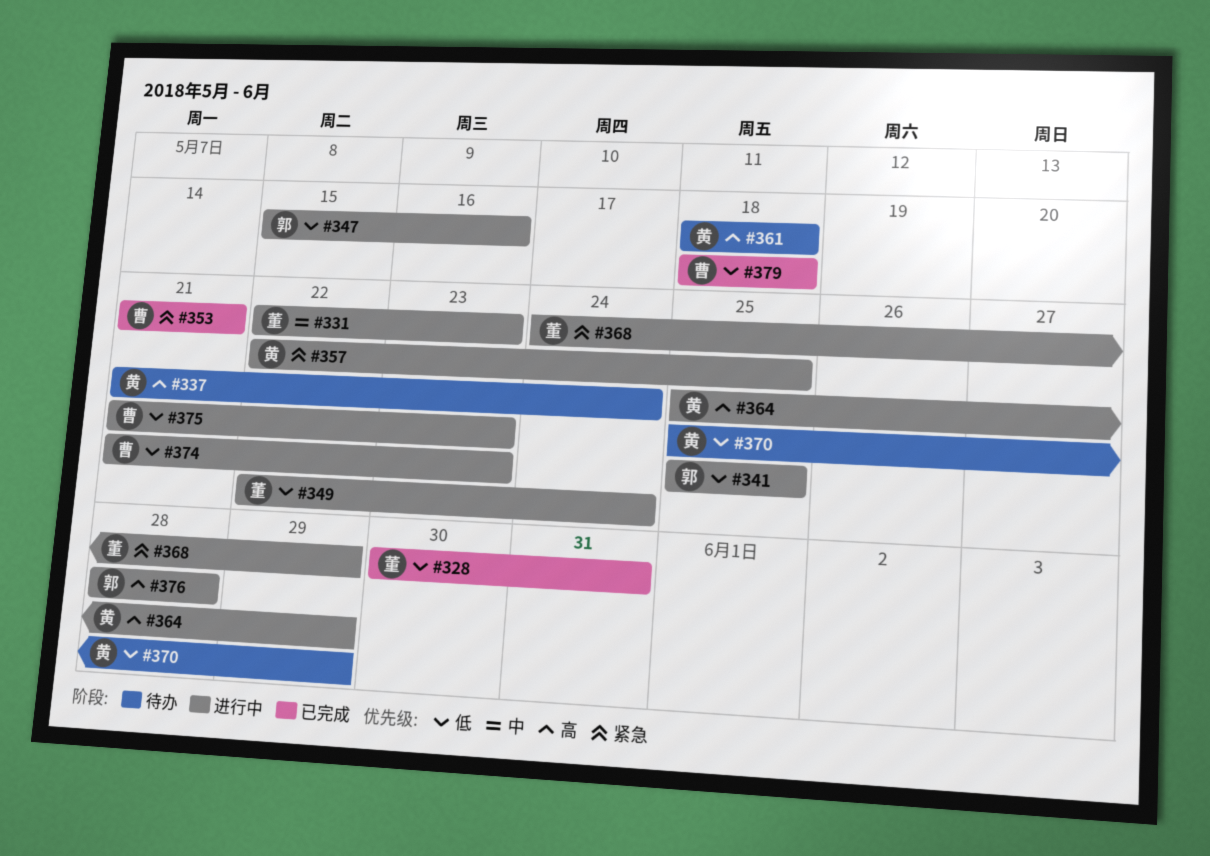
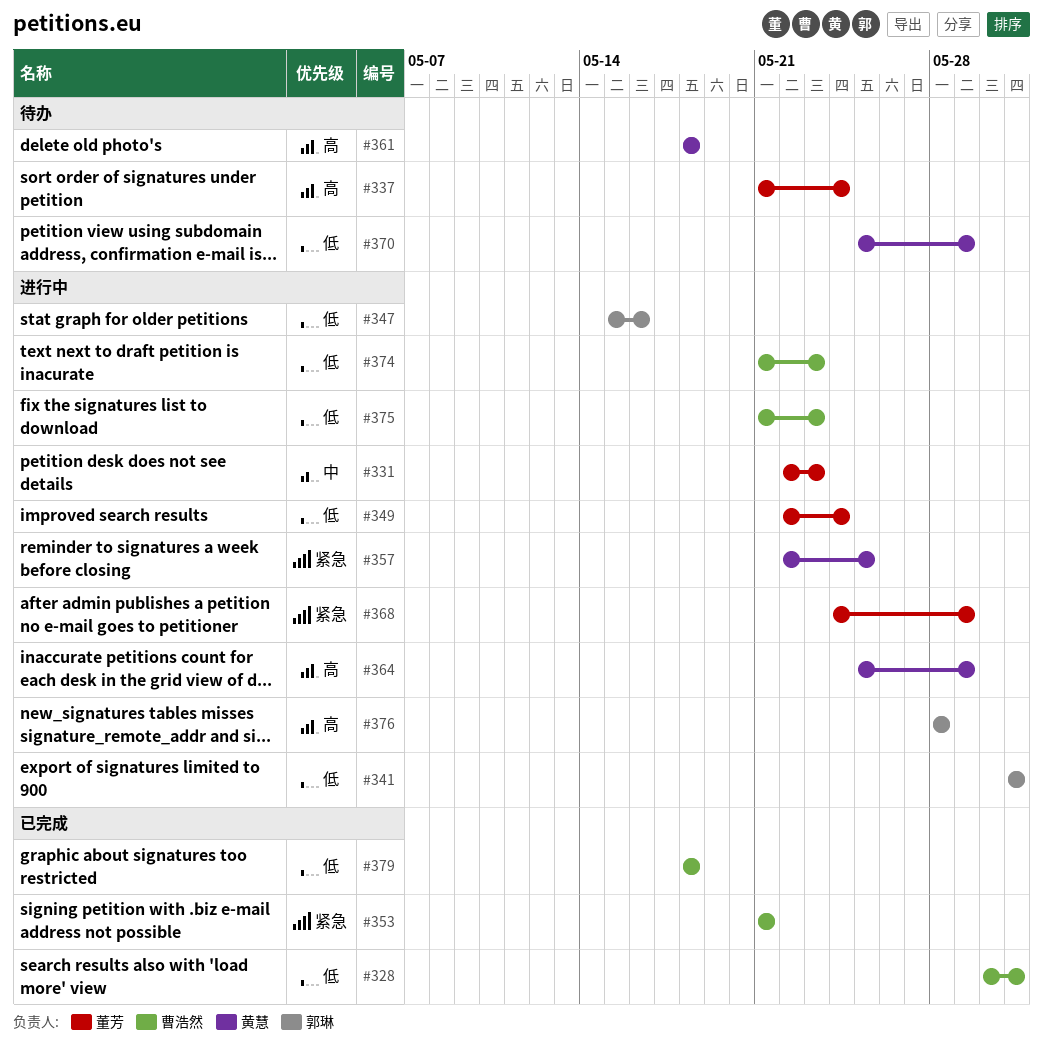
#328, owner: 董芳 -> 曹浩然
#337, owner: 黄慧 -> 董芳
#341, start: May 25 -> May 31
#341, due: May 25 -> May 31

